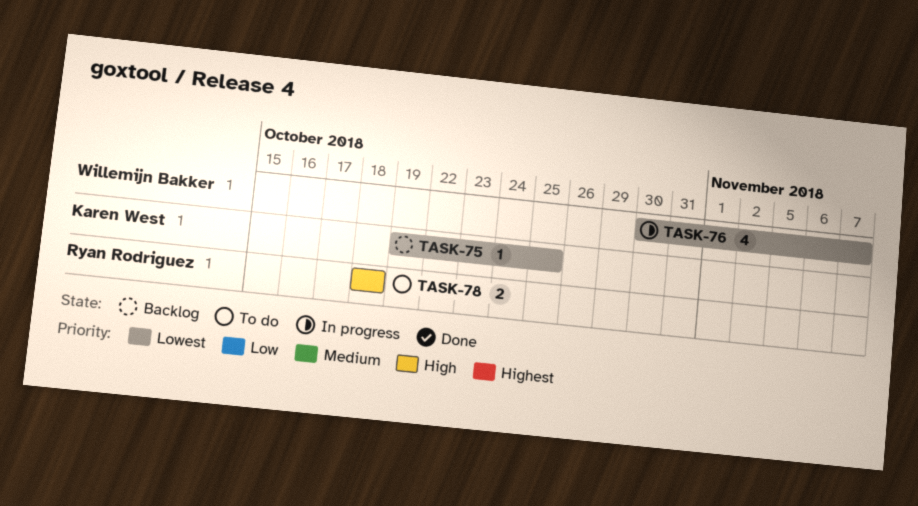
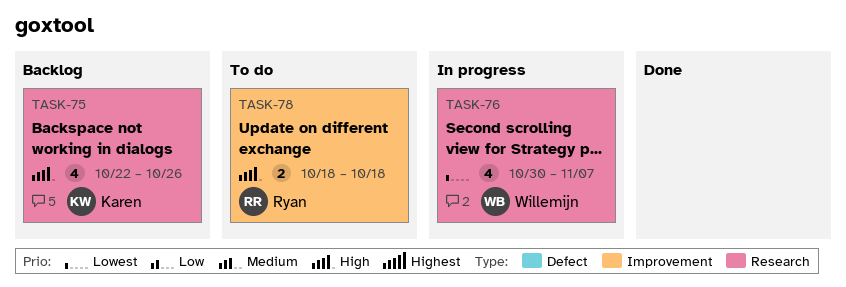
TASK-75, priority: Lowest -> High
TASK-75, estimate: 1 -> 4
TASK-75, start: Oct 19 -> Oct 22
TASK-75, due: Oct 25 -> Oct 26

